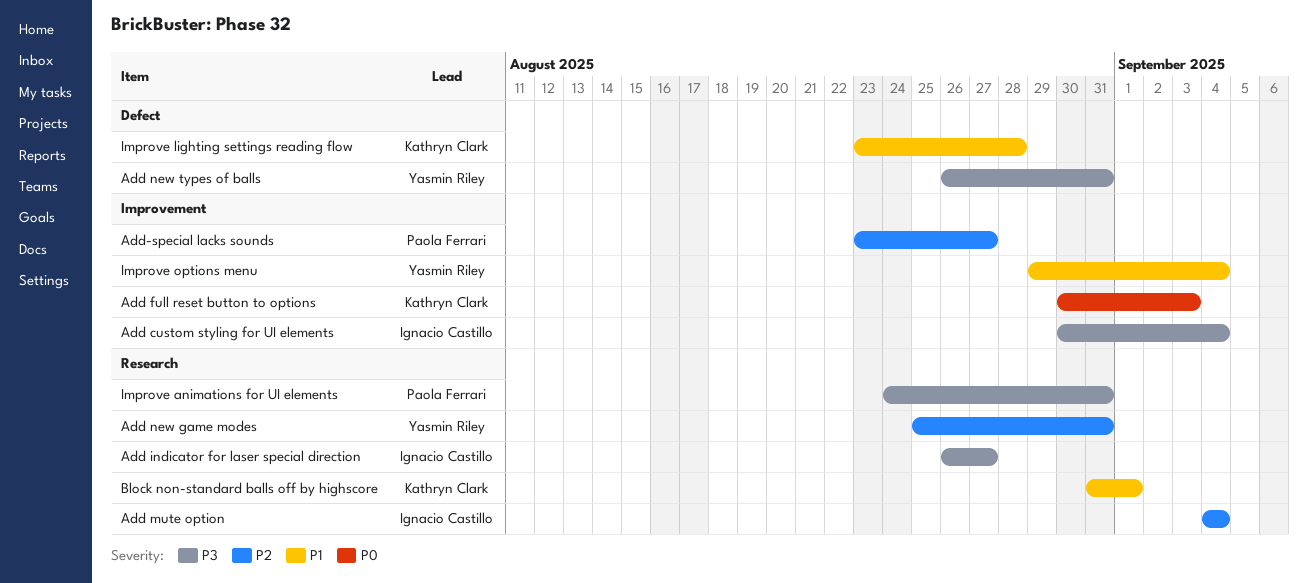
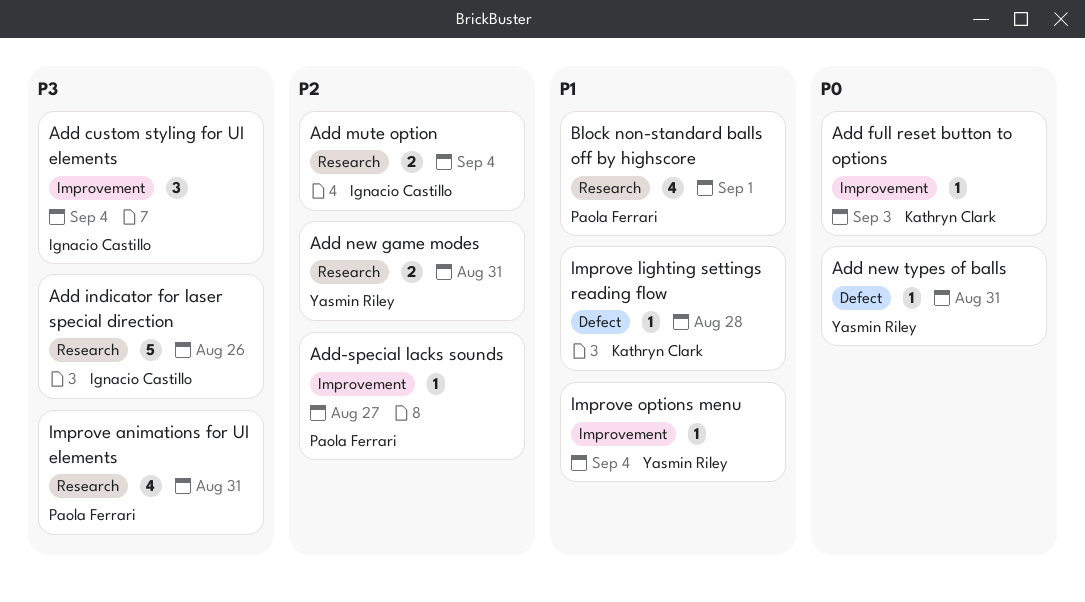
Add indicator for laser special direction, due: Aug 27 -> Aug 26
Add new types of balls, priority: P3 -> P0
Block non-standard balls off by highscore, owner: Kathryn Clark -> Paola Ferrari

